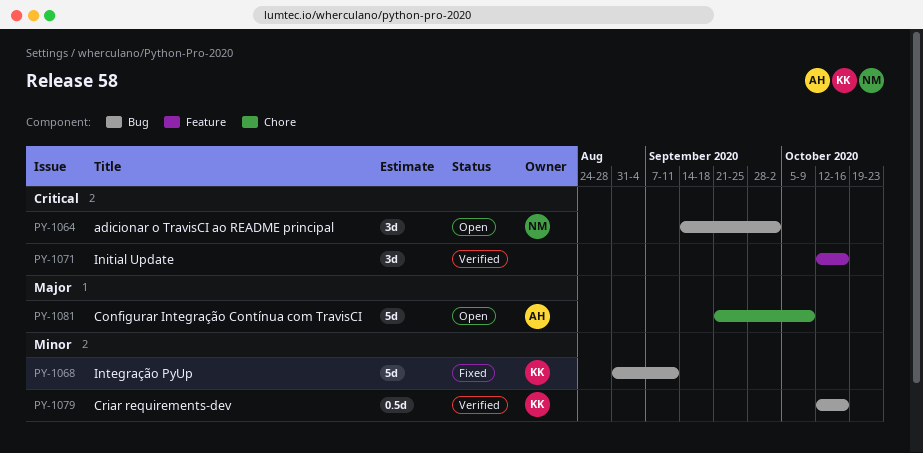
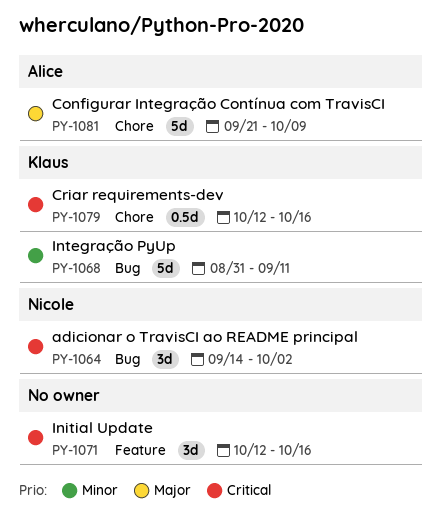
PY-1079, priority: Minor -> Critical
PY-1079, label: Bug -> Chore

